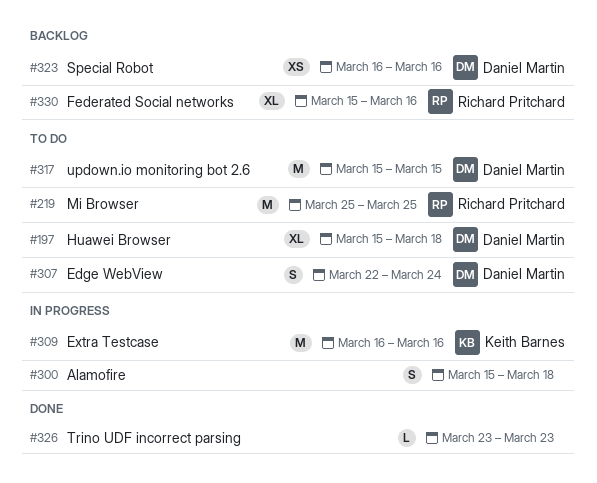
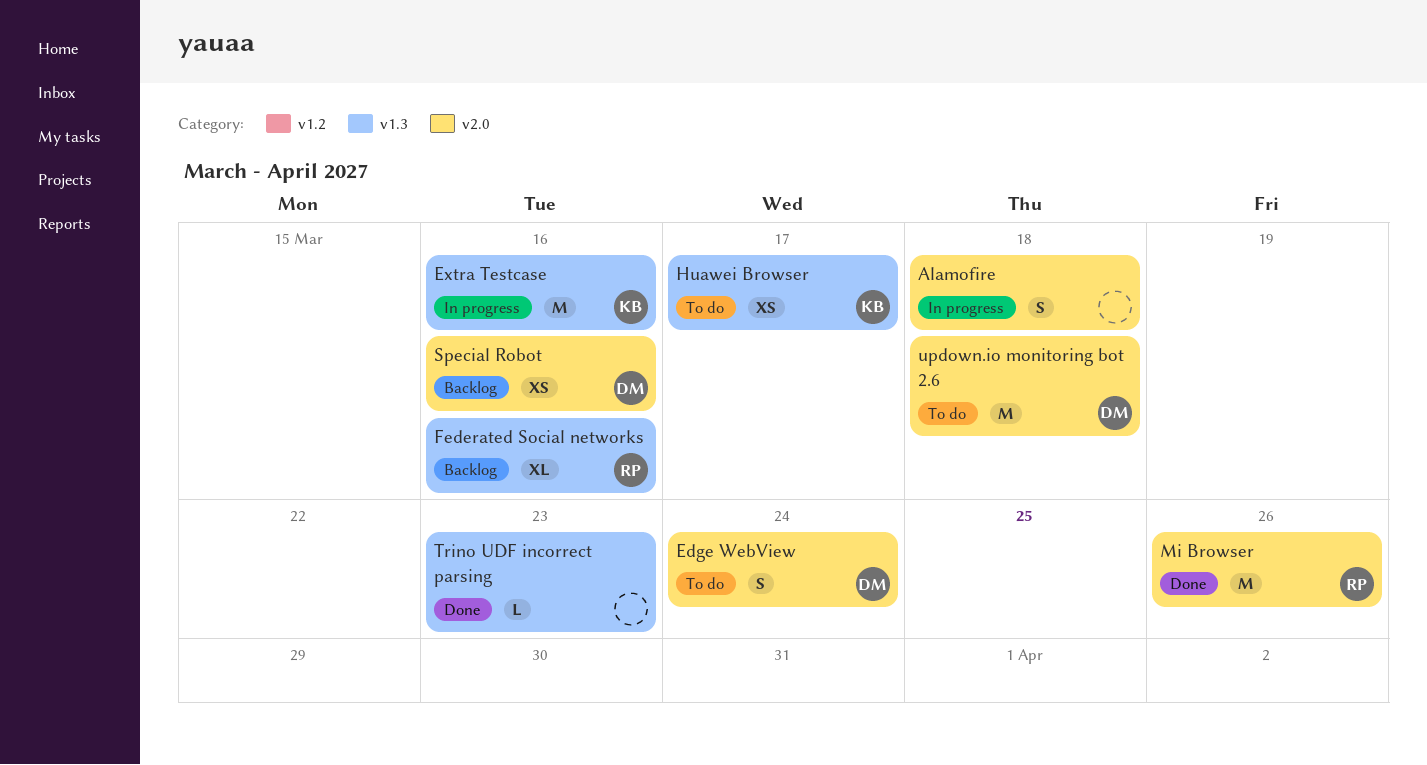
Huawei Browser, owner: Daniel Martin -> Keith Barnes
Huawei Browser, estimate: XL -> XS
Huawei Browser, due: Mar 18 -> Mar 17
Mi Browser, status: To do -> Done
Mi Browser, due: Mar 25 -> Mar 26
updown.io monitoring bot 2.6, due: Mar 15 -> Mar 18

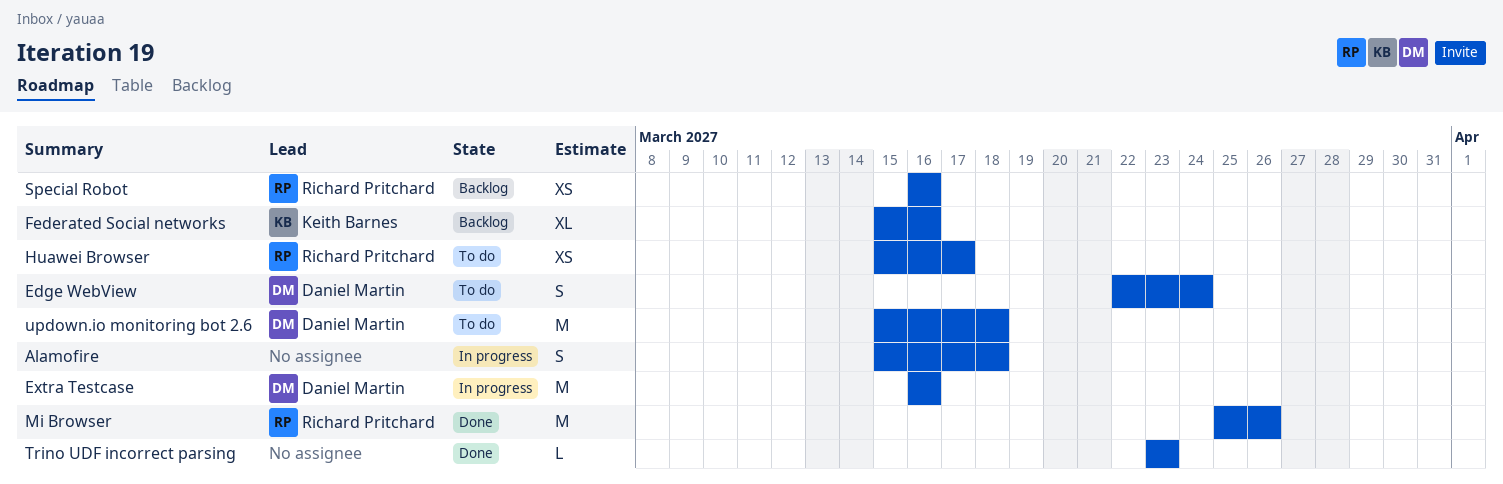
Extra Testcase, owner: Keith Barnes -> Daniel Martin
Federated Social networks, owner: Richard Pritchard -> Keith Barnes
Huawei Browser, owner: Keith Barnes -> Richard Pritchard
Special Robot, owner: Daniel Martin -> Richard Pritchard

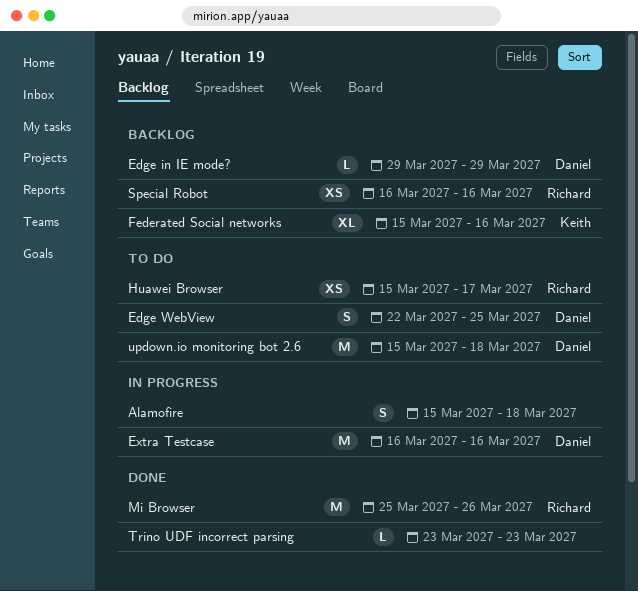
Edge in IE mode?: none -> present
Edge WebView, due: Mar 24 -> Mar 25

